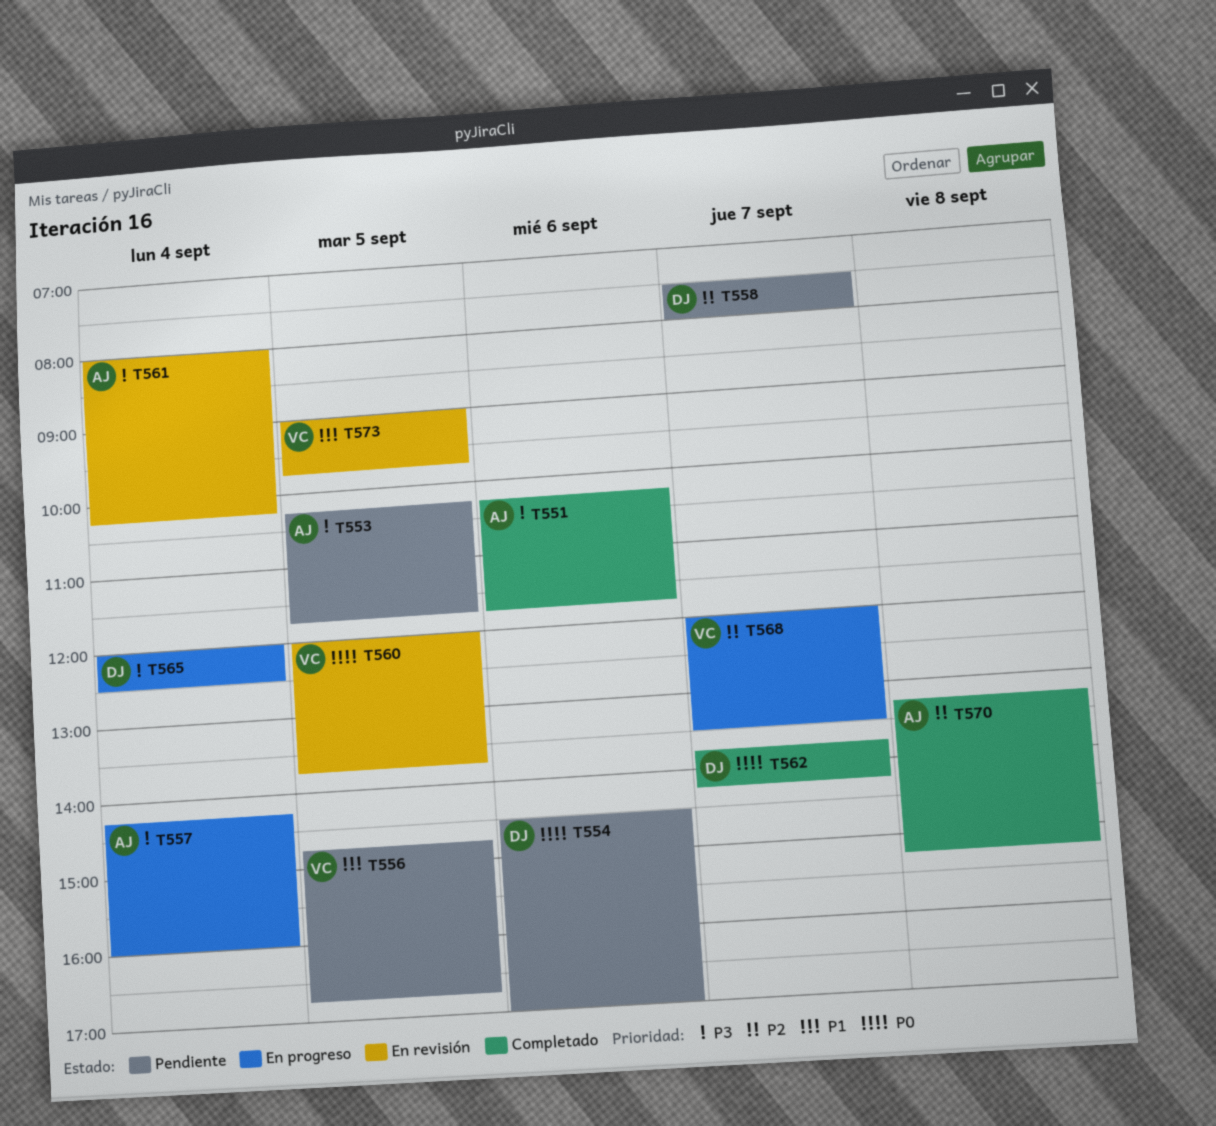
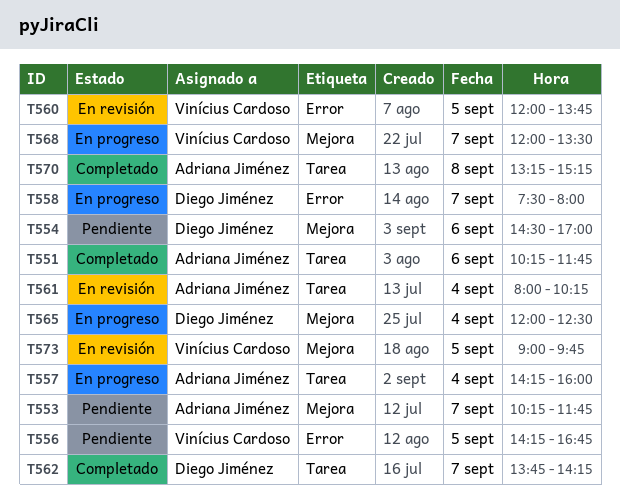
T553, day: Sep 5 -> Sep 7
T556, begins: 14:45 -> 14:15
T558, status: Pendiente -> En progreso

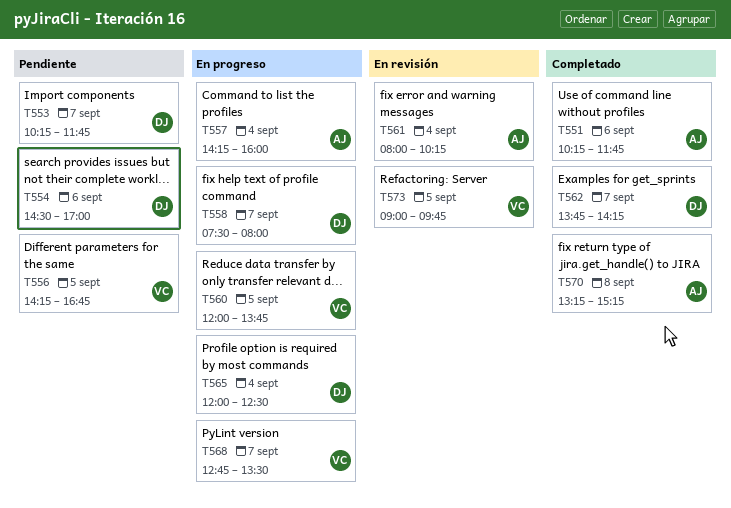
T553, owner: Adriana Jiménez -> Diego Jiménez
T560, status: En revisión -> En progreso
T568, begins: 12:00 -> 12:45

